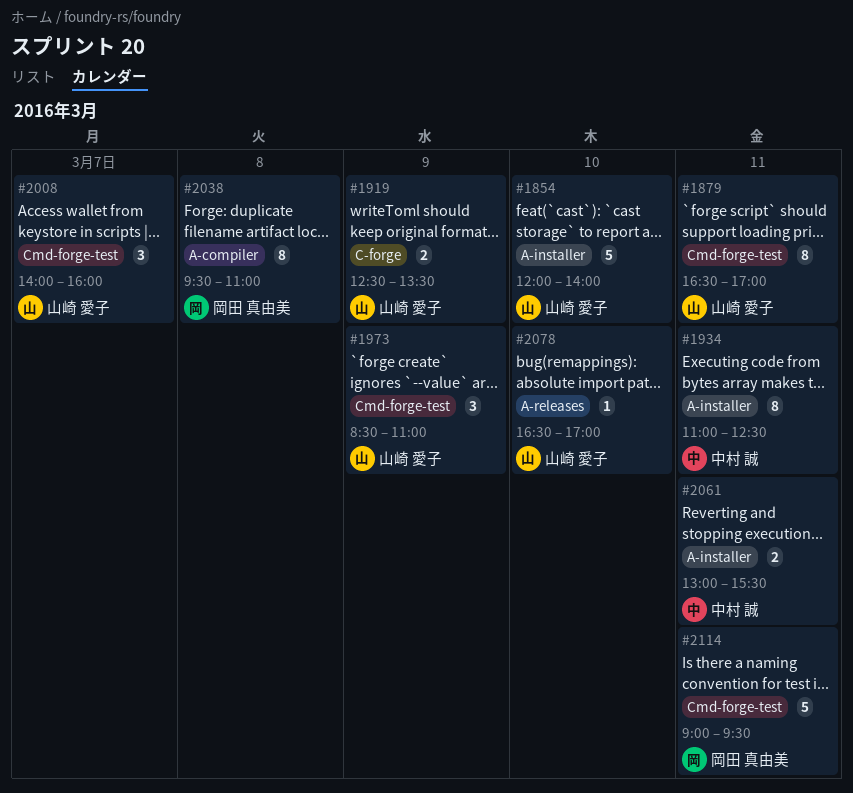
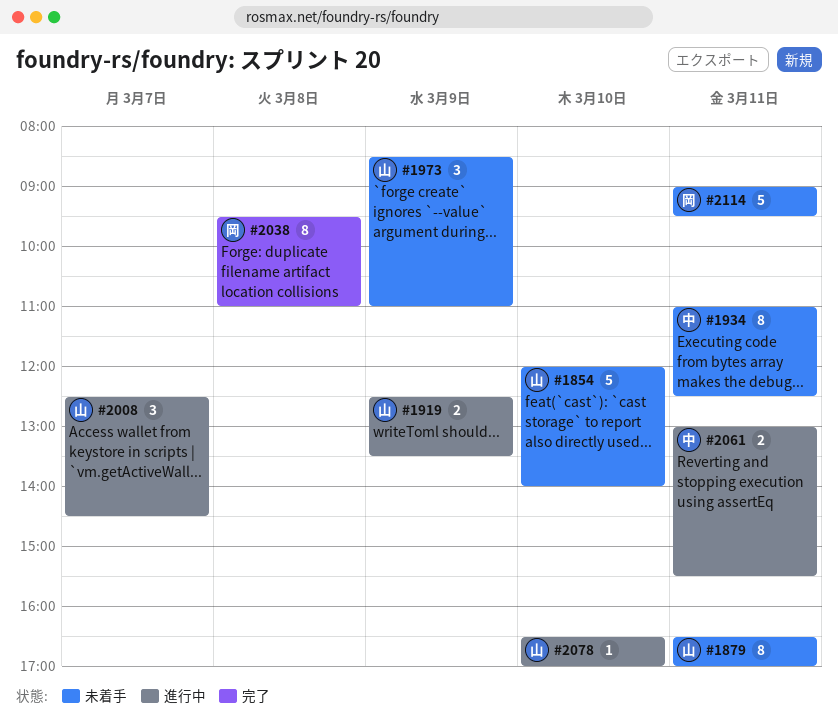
#2008, begins: 14:00 -> 12:30
#2008, ends: 16:00 -> 14:30

